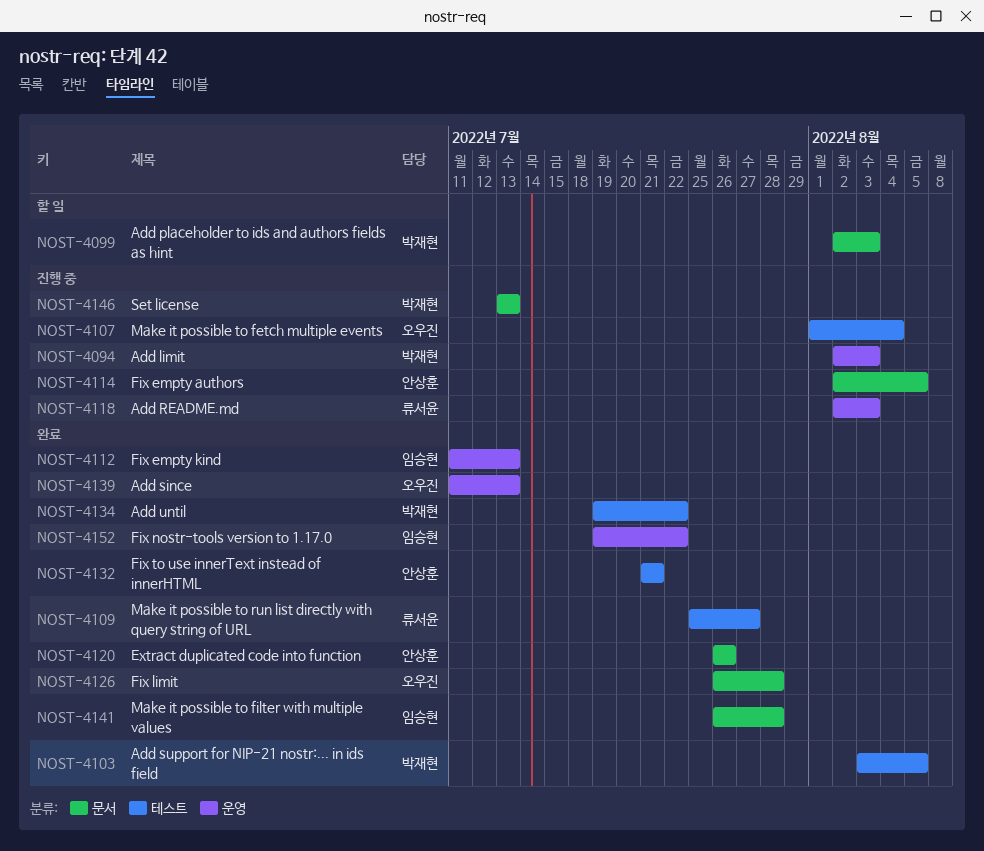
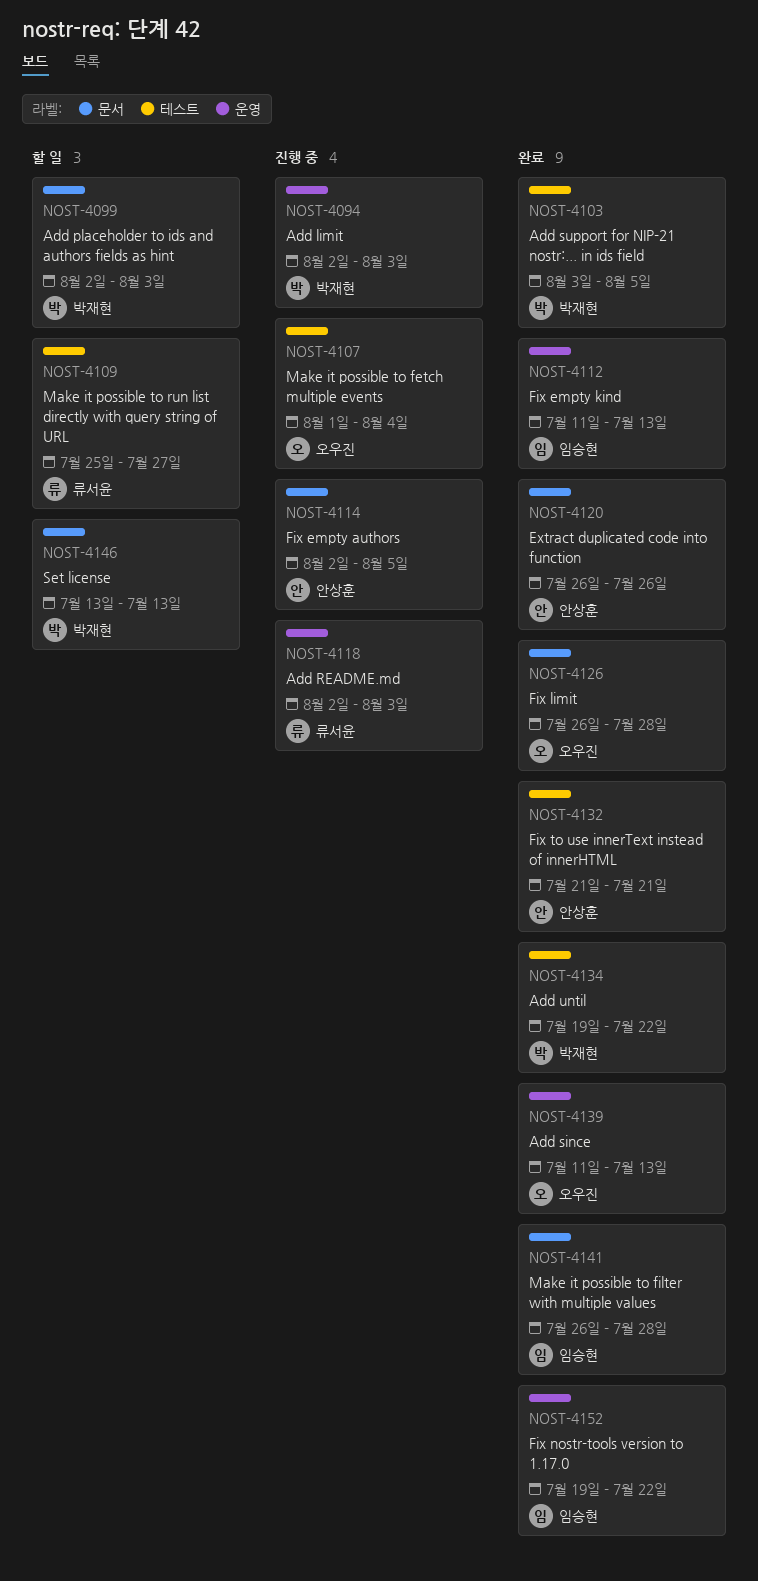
NOST-4109, status: 완료 -> 할 일
NOST-4146, status: 진행 중 -> 할 일

